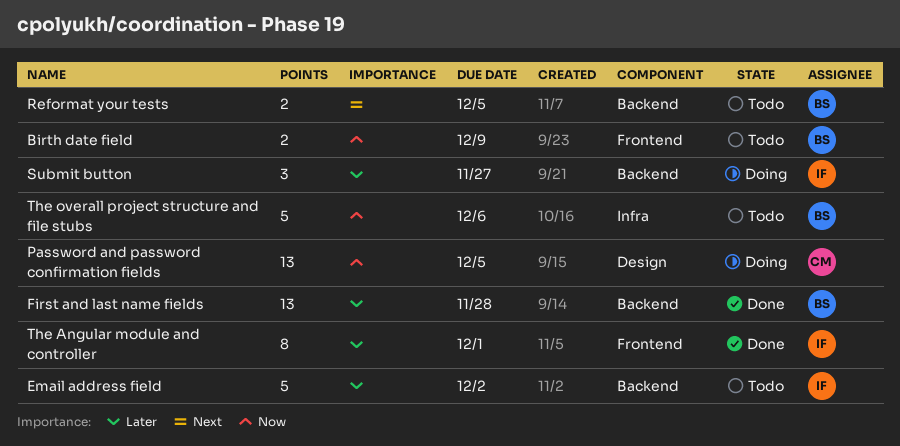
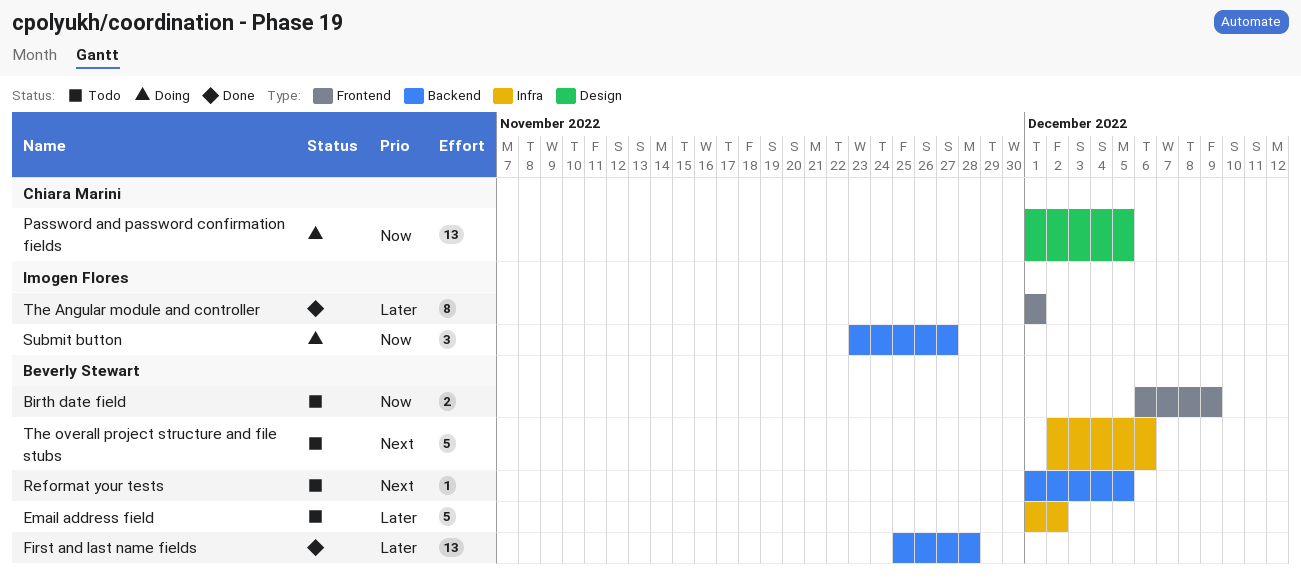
Email address field, owner: Imogen Flores -> Beverly Stewart
Email address field, label: Backend -> Infra
Reformat your tests, estimate: 2 -> 1
Submit button, priority: Later -> Now
The overall project structure and file stubs, priority: Now -> Next

